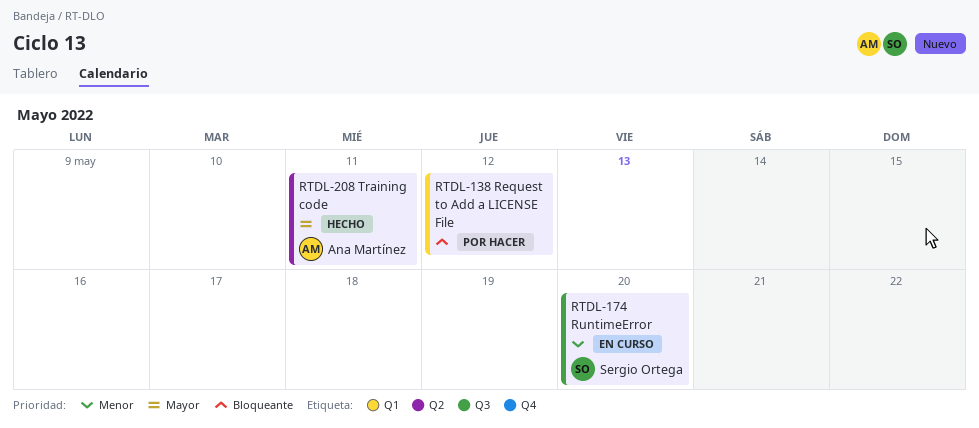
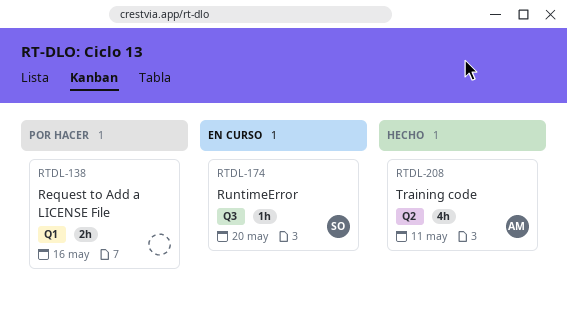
RTDL-138, due: May 12 -> May 16

